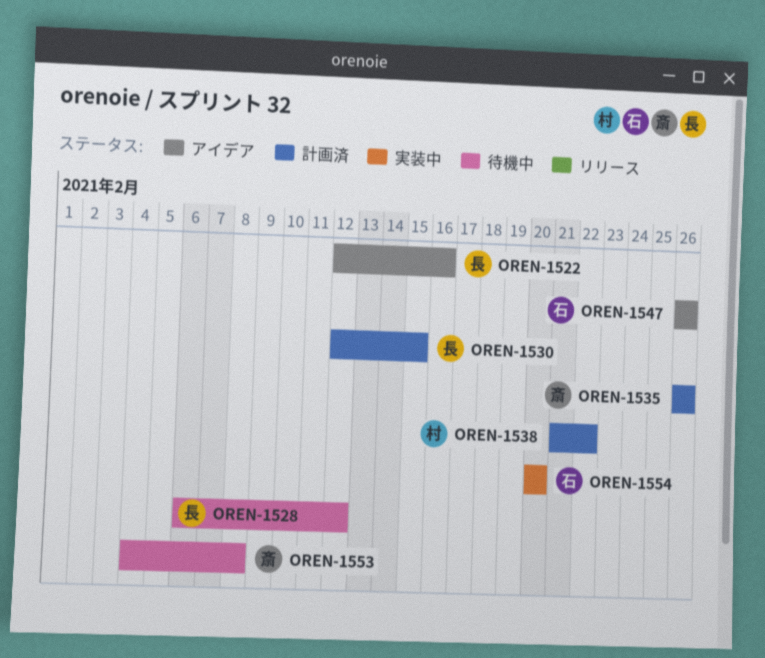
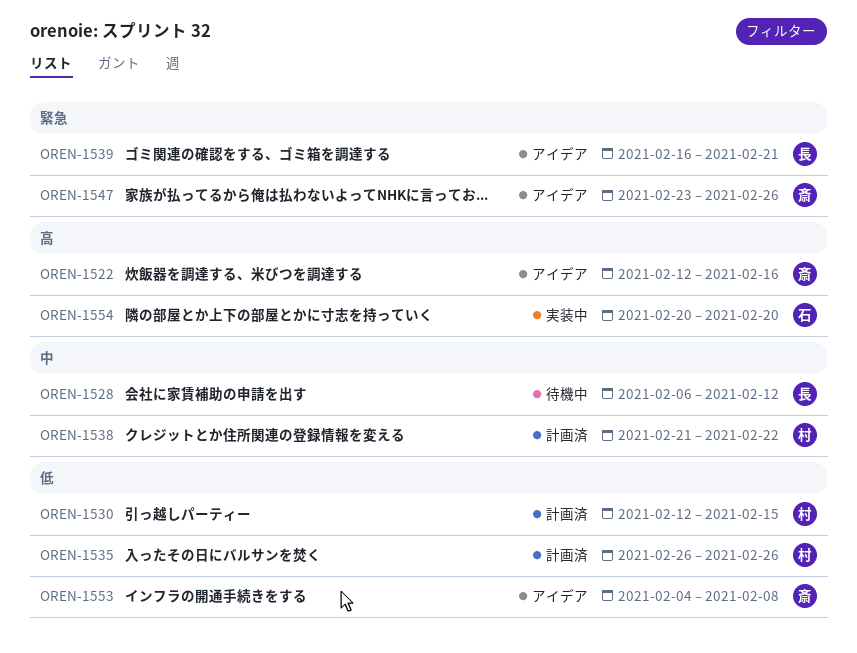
OREN-1522, owner: 長 -> 斎
OREN-1530, owner: 長 -> 村
OREN-1535, owner: 斎 -> 村
OREN-1539: none -> present
OREN-1547, owner: 石 -> 斎
OREN-1547, start: Feb 26 -> Feb 23
OREN-1553, status: 待機中 -> アイデア

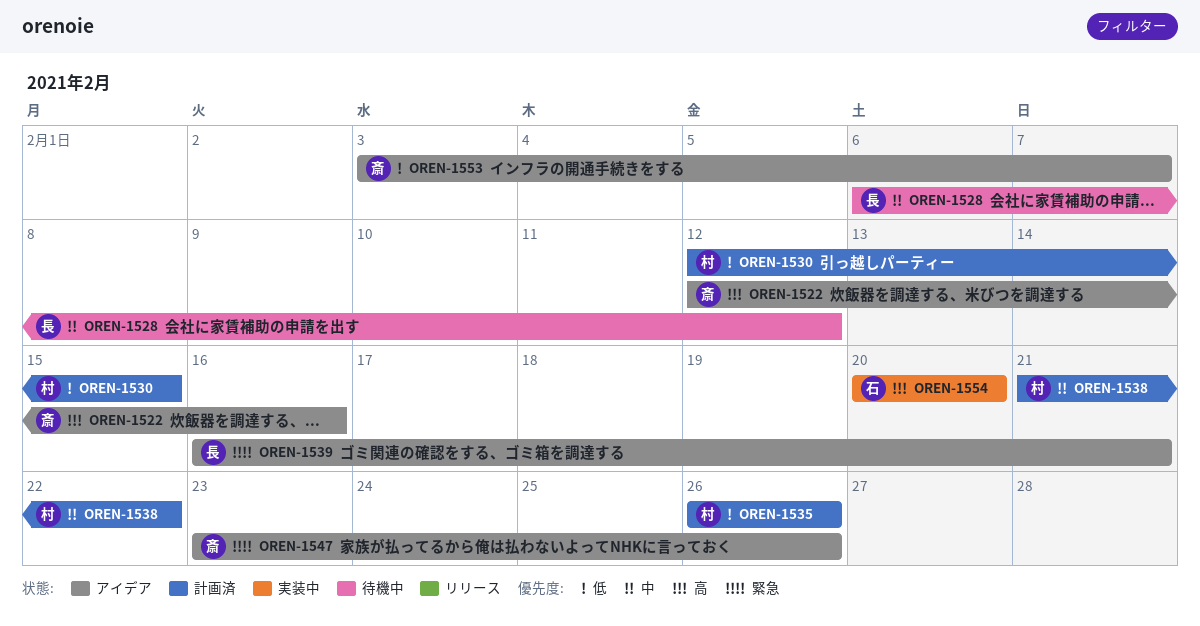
OREN-1553, start: Feb 4 -> Feb 3
OREN-1553, due: Feb 8 -> Feb 7

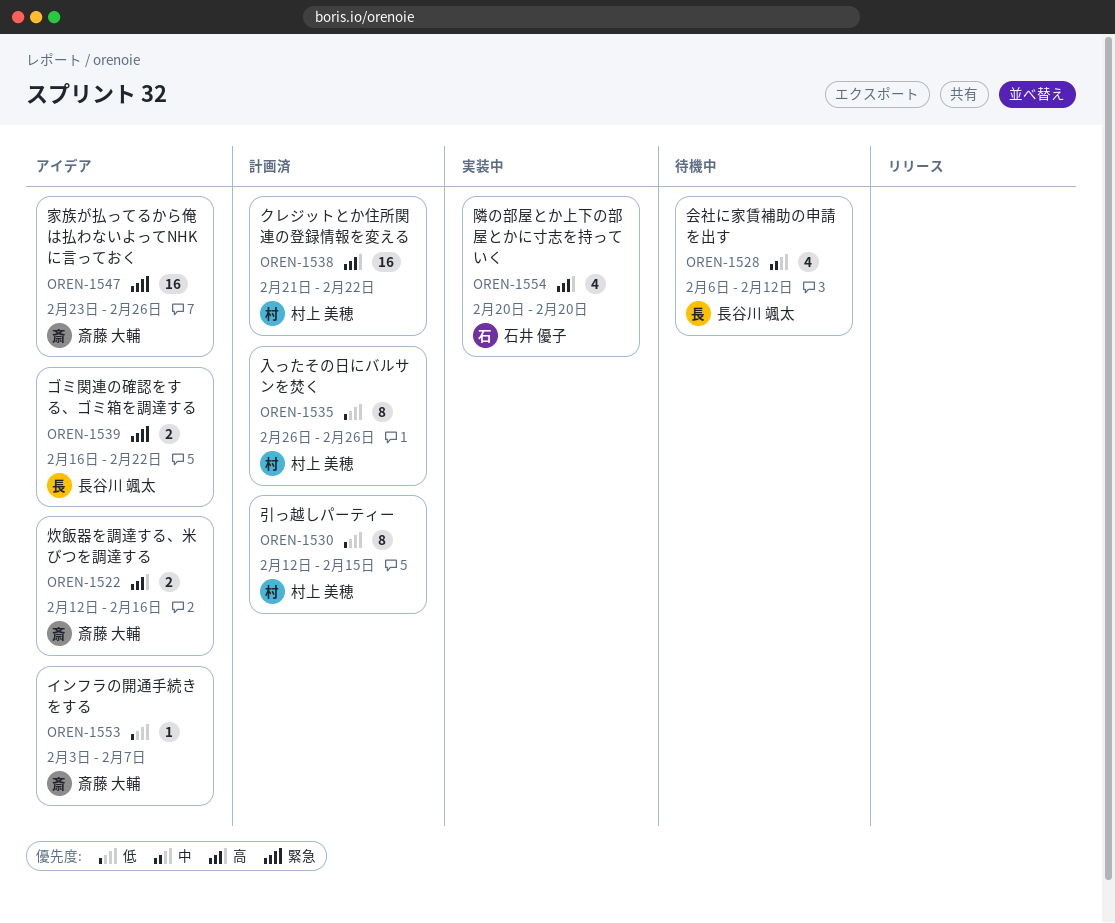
OREN-1538, priority: 中 -> 高
OREN-1539, due: Feb 21 -> Feb 22

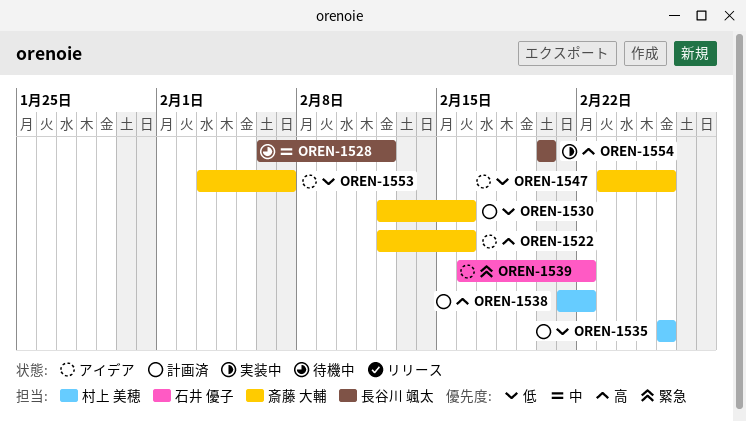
OREN-1530, owner: 村上 美穂 -> 斎藤 大輔
OREN-1530, due: Feb 15 -> Feb 16
OREN-1539, owner: 長谷川 颯太 -> 石井 優子
OREN-1547, priority: 緊急 -> 低
OREN-1554, owner: 石井 優子 -> 長谷川 颯太

